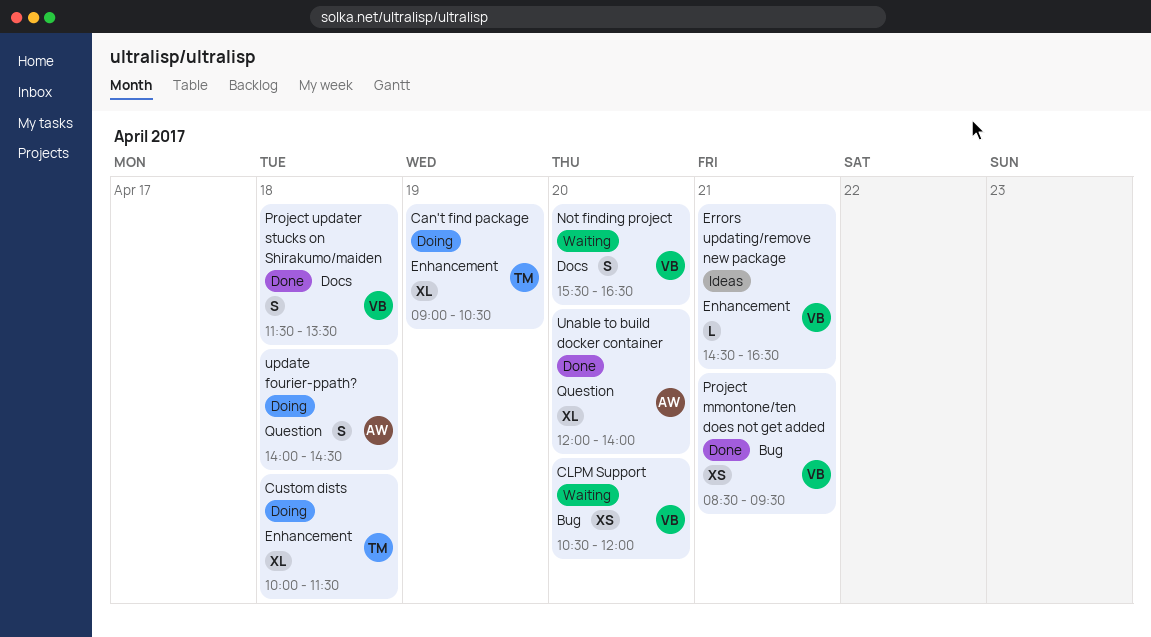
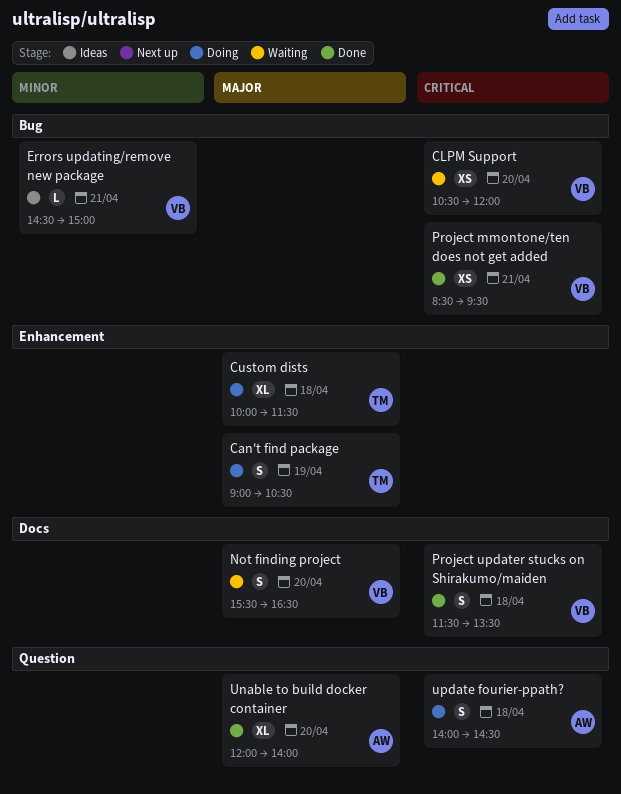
Can't find package, estimate: XL -> S
Errors updating/remove new package, label: Enhancement -> Bug
Errors updating/remove new package, ends: 16:30 -> 15:00

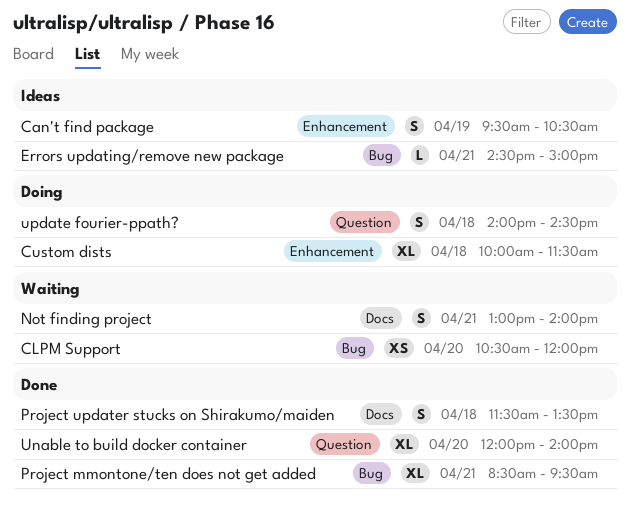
Can't find package, status: Doing -> Ideas
Can't find package, begins: 09:00 -> 09:30
Not finding project, day: Apr 20 -> Apr 21
Not finding project, begins: 15:30 -> 13:00
Not finding project, ends: 16:30 -> 14:00
Project mmontone/ten does not get added, estimate: XS -> XL

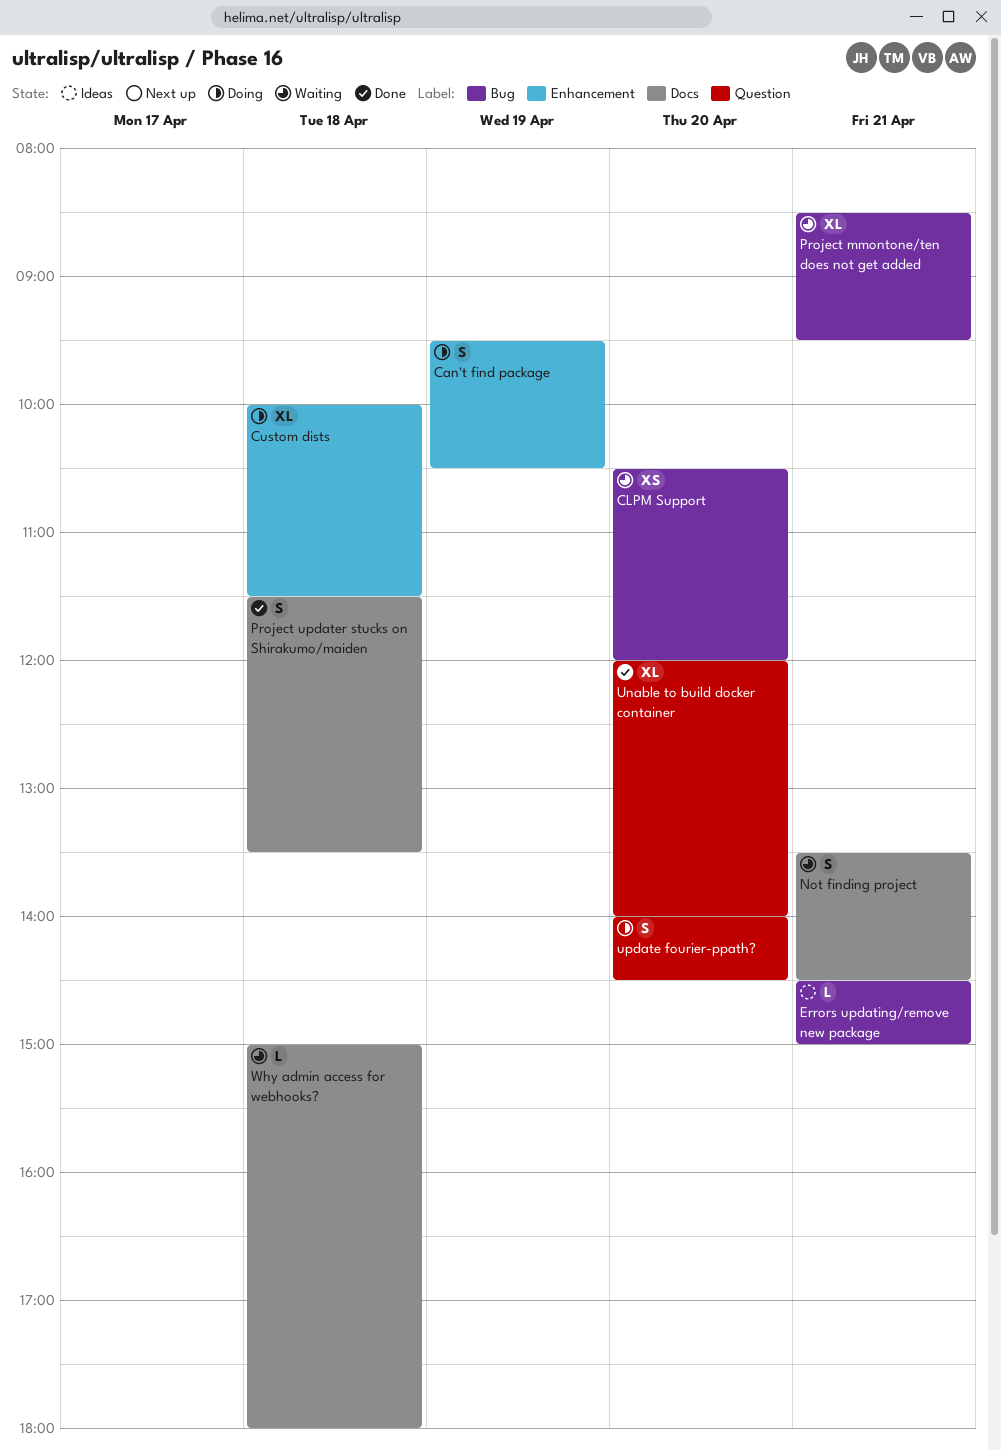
Can't find package, status: Ideas -> Doing
Not finding project, begins: 13:00 -> 13:30
Not finding project, ends: 14:00 -> 14:30
Project mmontone/ten does not get added, status: Done -> Waiting
update fourier-ppath?, day: Apr 18 -> Apr 20
Why admin access for webhooks?: none -> present

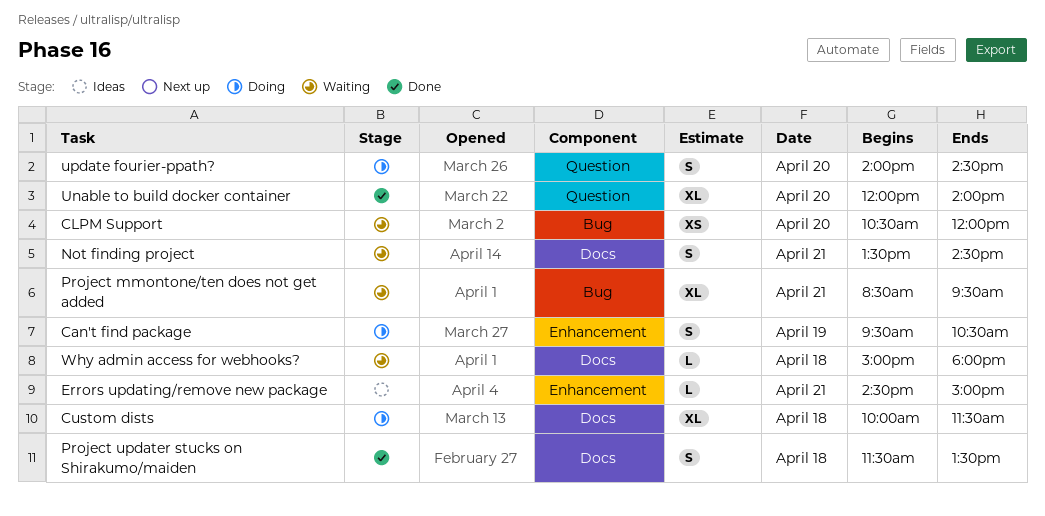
Custom dists, label: Enhancement -> Docs
Errors updating/remove new package, label: Bug -> Enhancement

